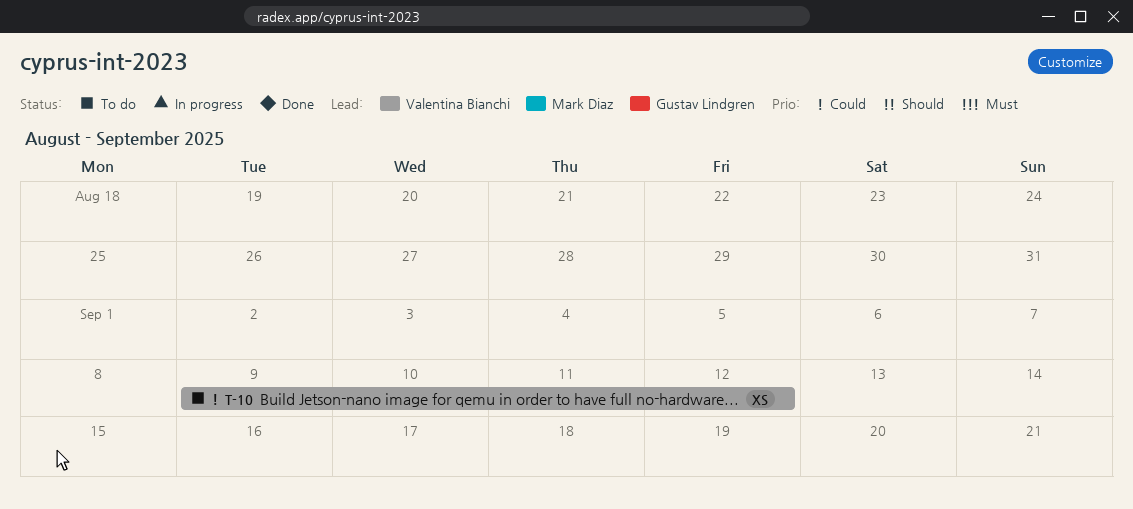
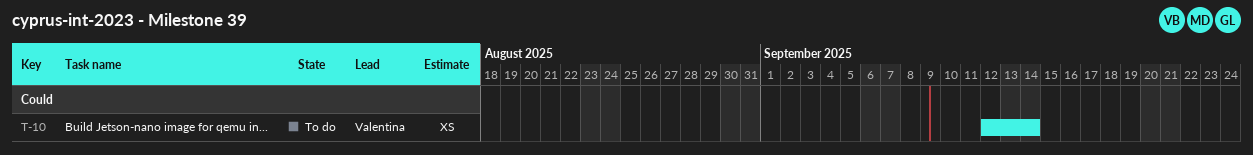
T-10, start: Sep 9 -> Sep 12
T-10, due: Sep 12 -> Sep 14

